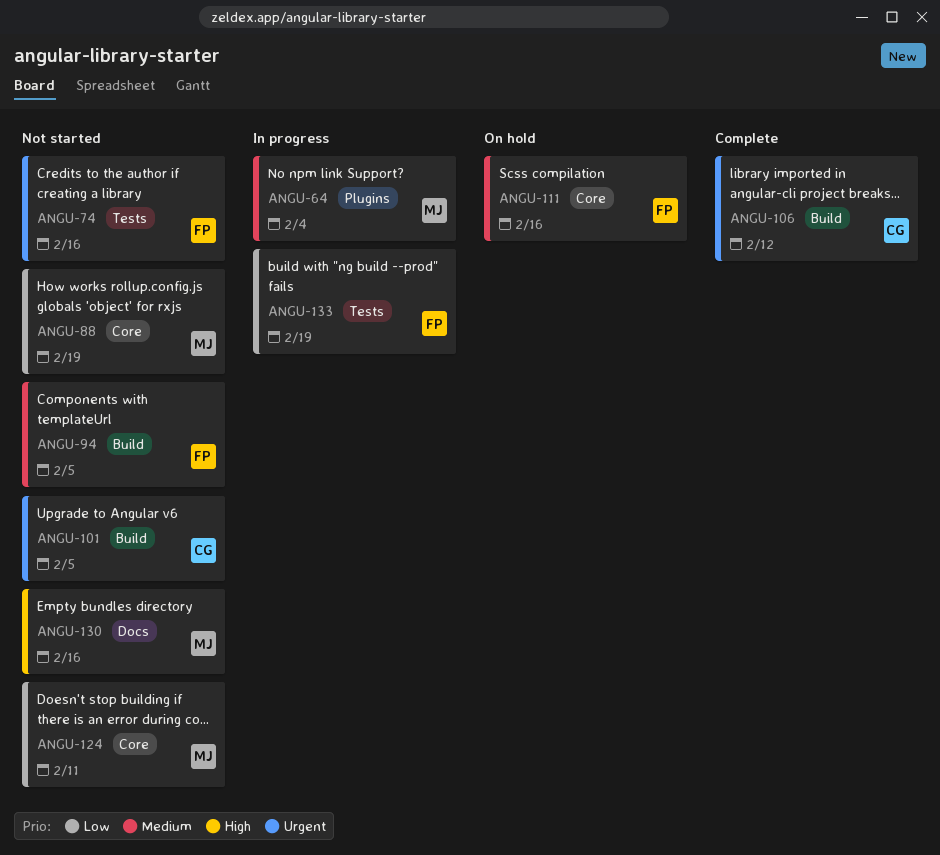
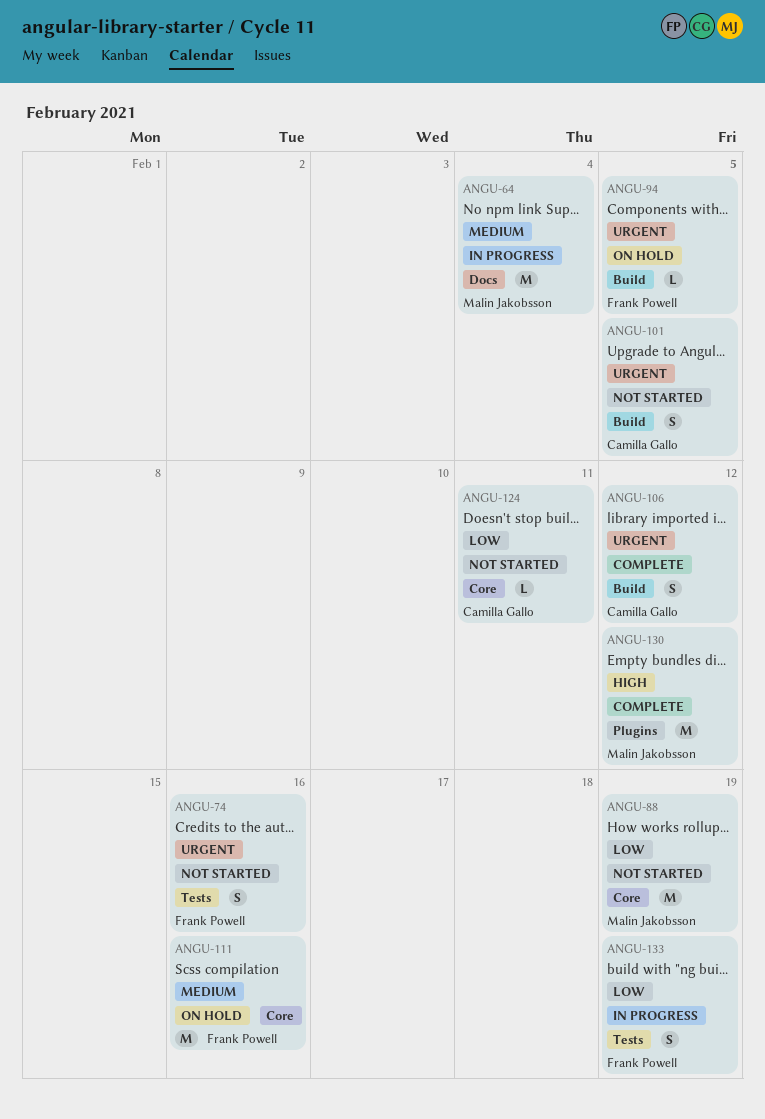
ANGU-64, label: Plugins -> Docs
ANGU-94, status: Not started -> On hold
ANGU-94, priority: Medium -> Urgent
ANGU-124, owner: Malin Jakobsson -> Camilla Gallo
ANGU-130, status: Not started -> Complete
ANGU-130, label: Docs -> Plugins
ANGU-130, due: Feb 16 -> Feb 12

